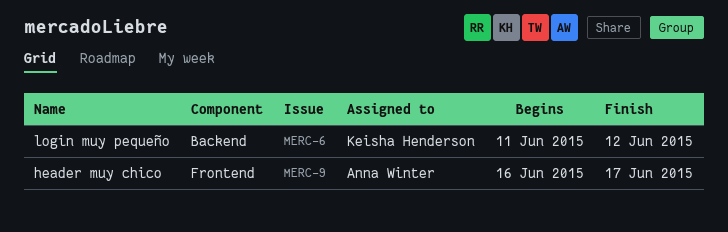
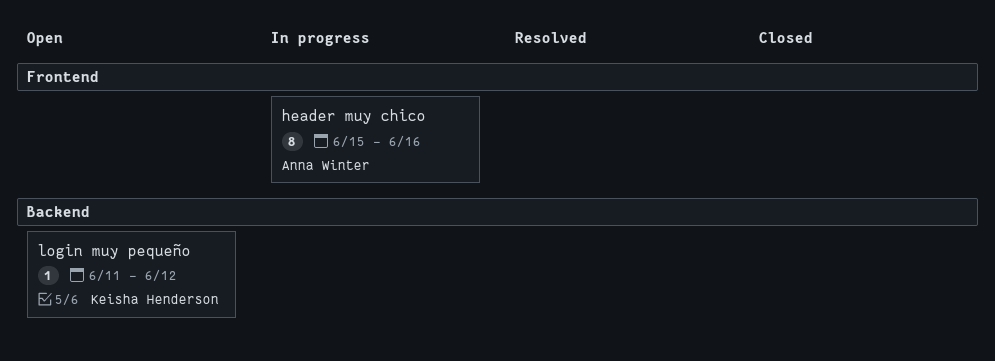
header muy chico, start: Jun 16 -> Jun 15
header muy chico, due: Jun 17 -> Jun 16

